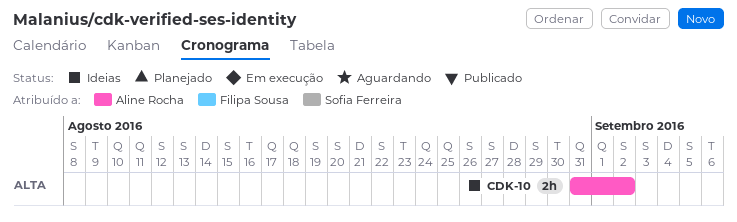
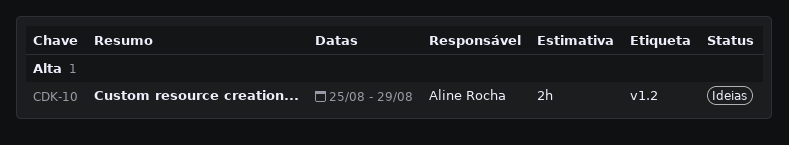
CDK-10, start: Aug 31 -> Aug 25
CDK-10, due: Sep 2 -> Aug 29

